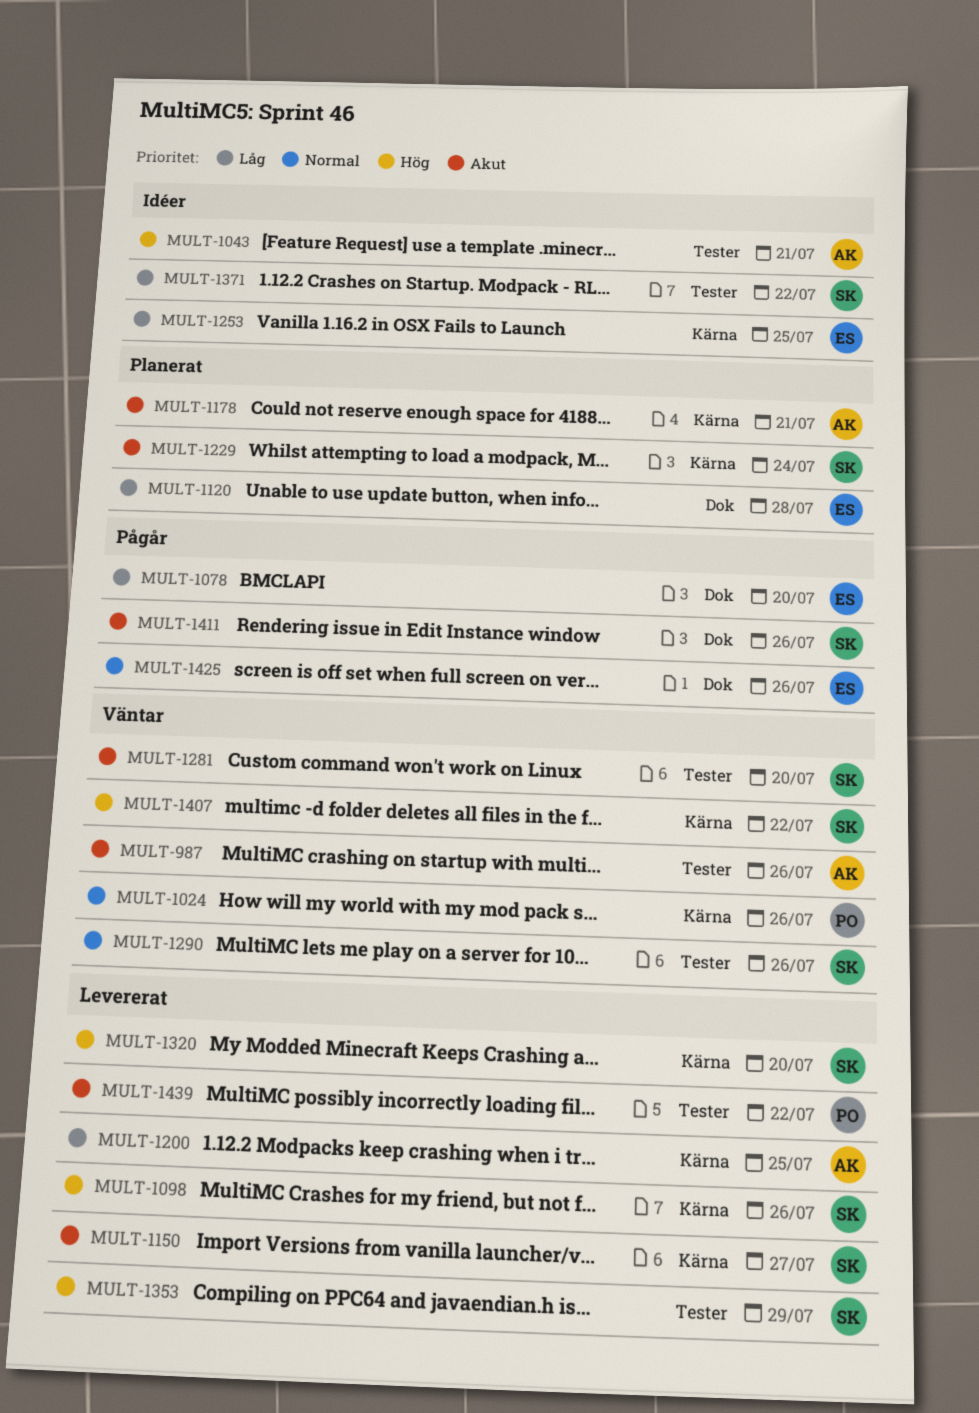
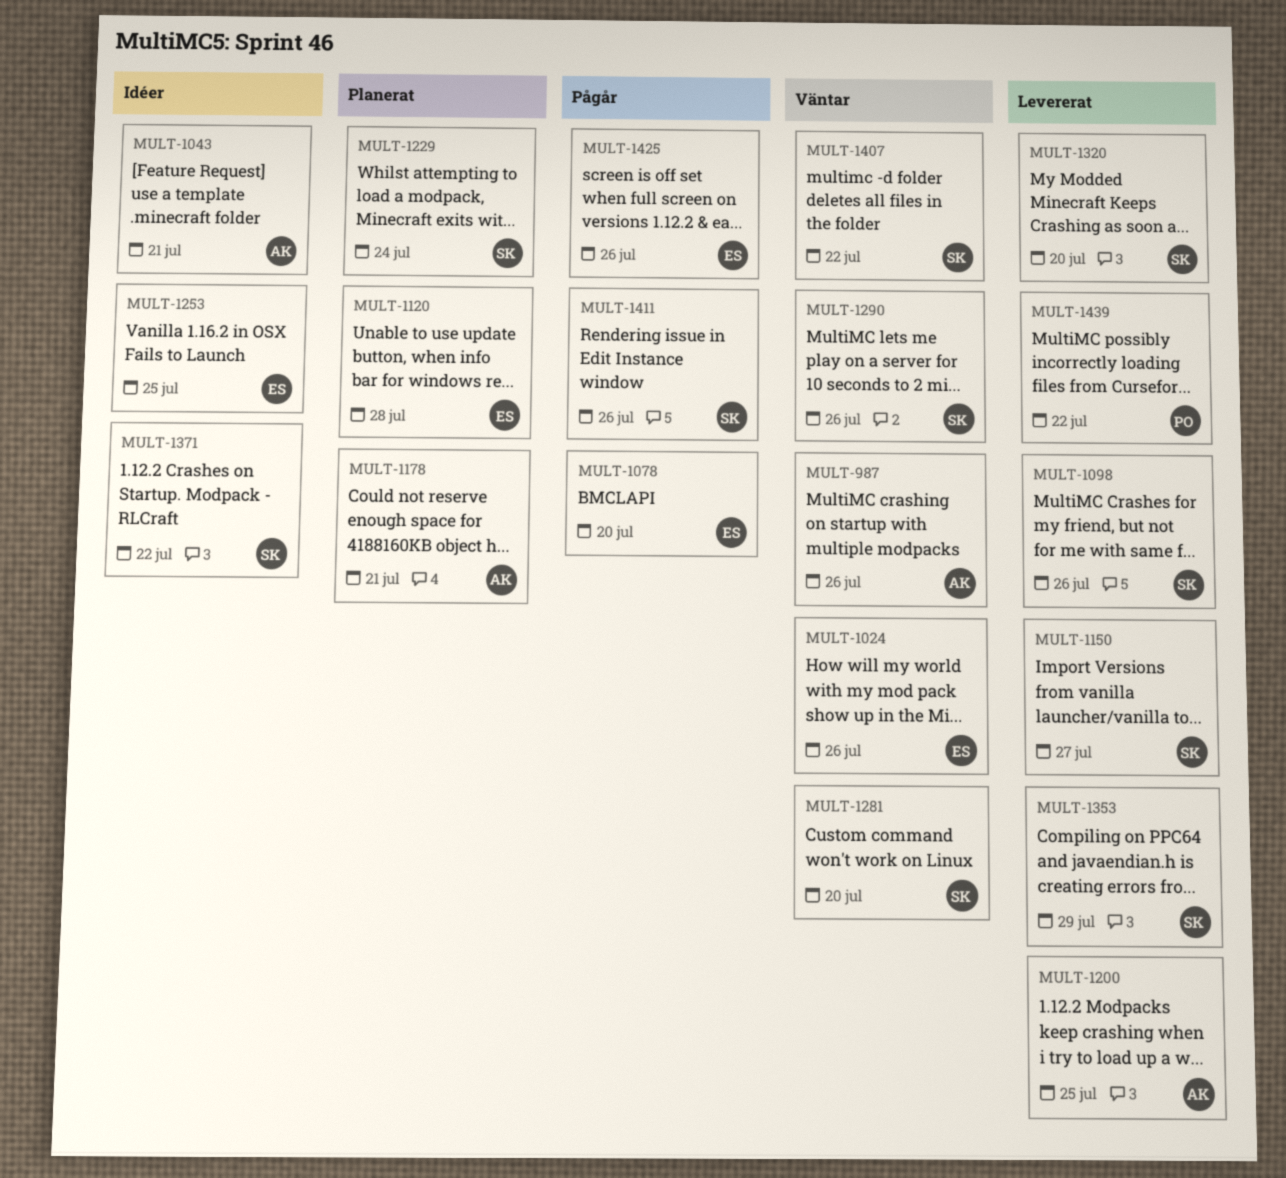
MULT-1024, owner: PO -> ES

